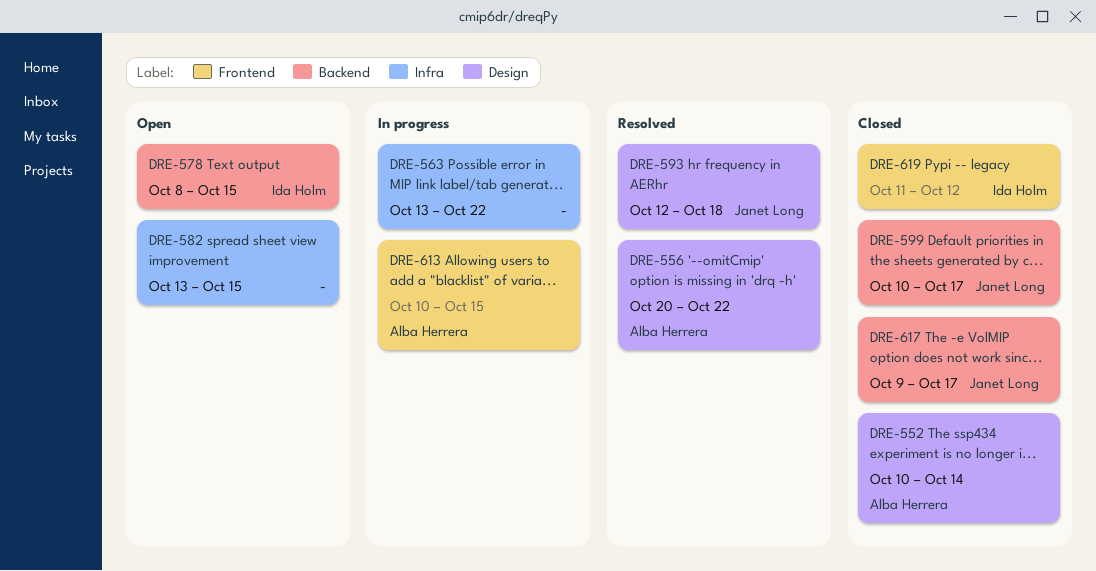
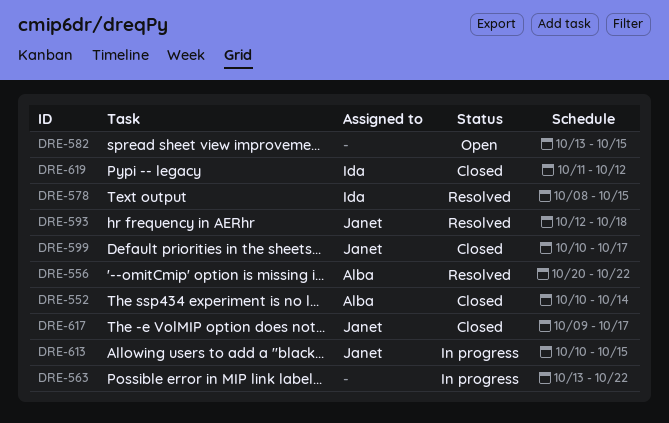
DRE-578, status: Open -> Resolved
DRE-613, owner: Alba Herrera -> Janet Long

